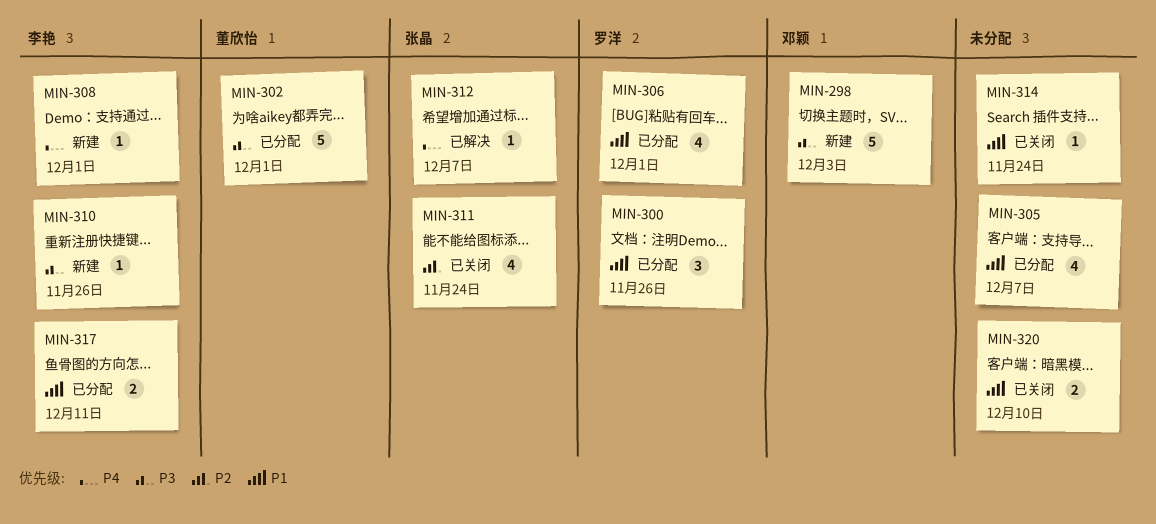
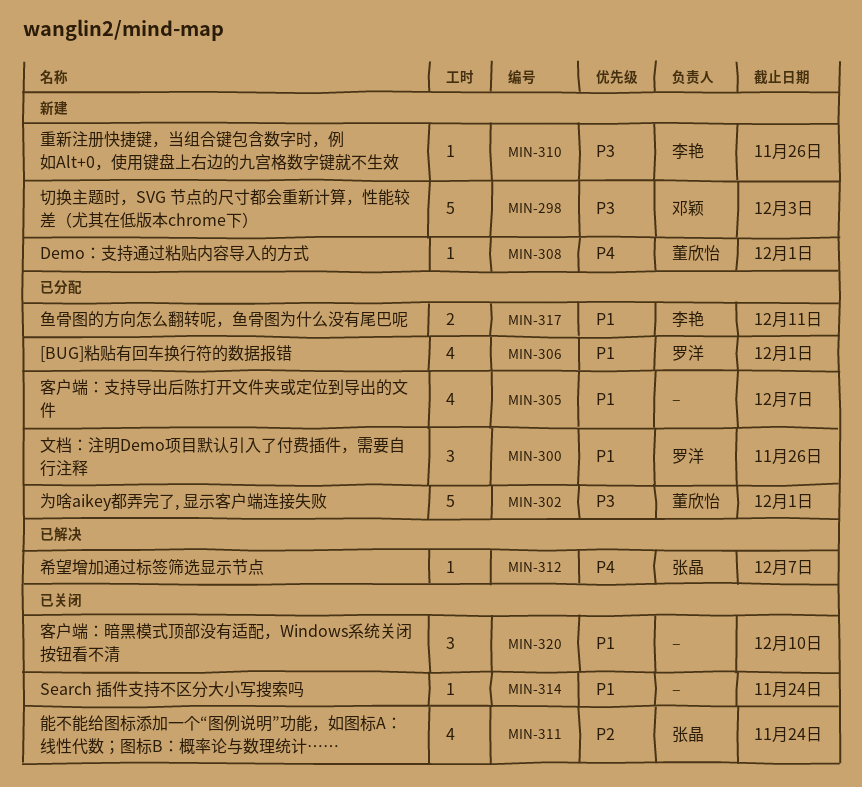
MIN-308, owner: 李艳 -> 董欣怡
MIN-320, estimate: 2 -> 3

